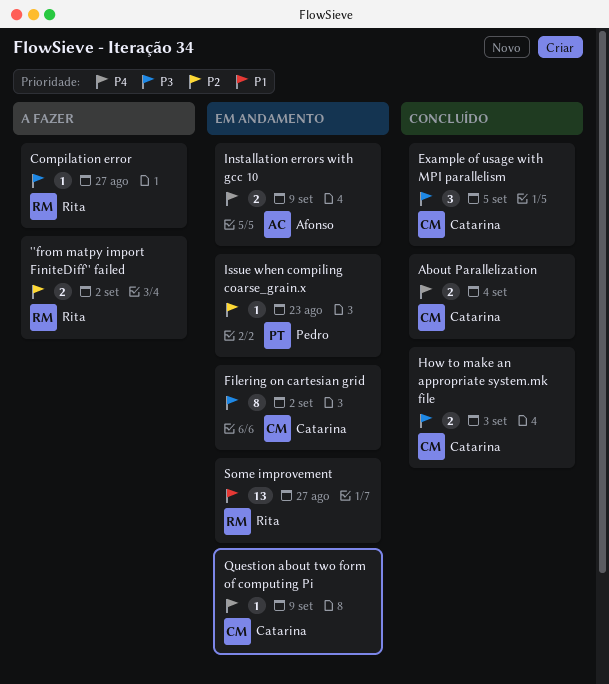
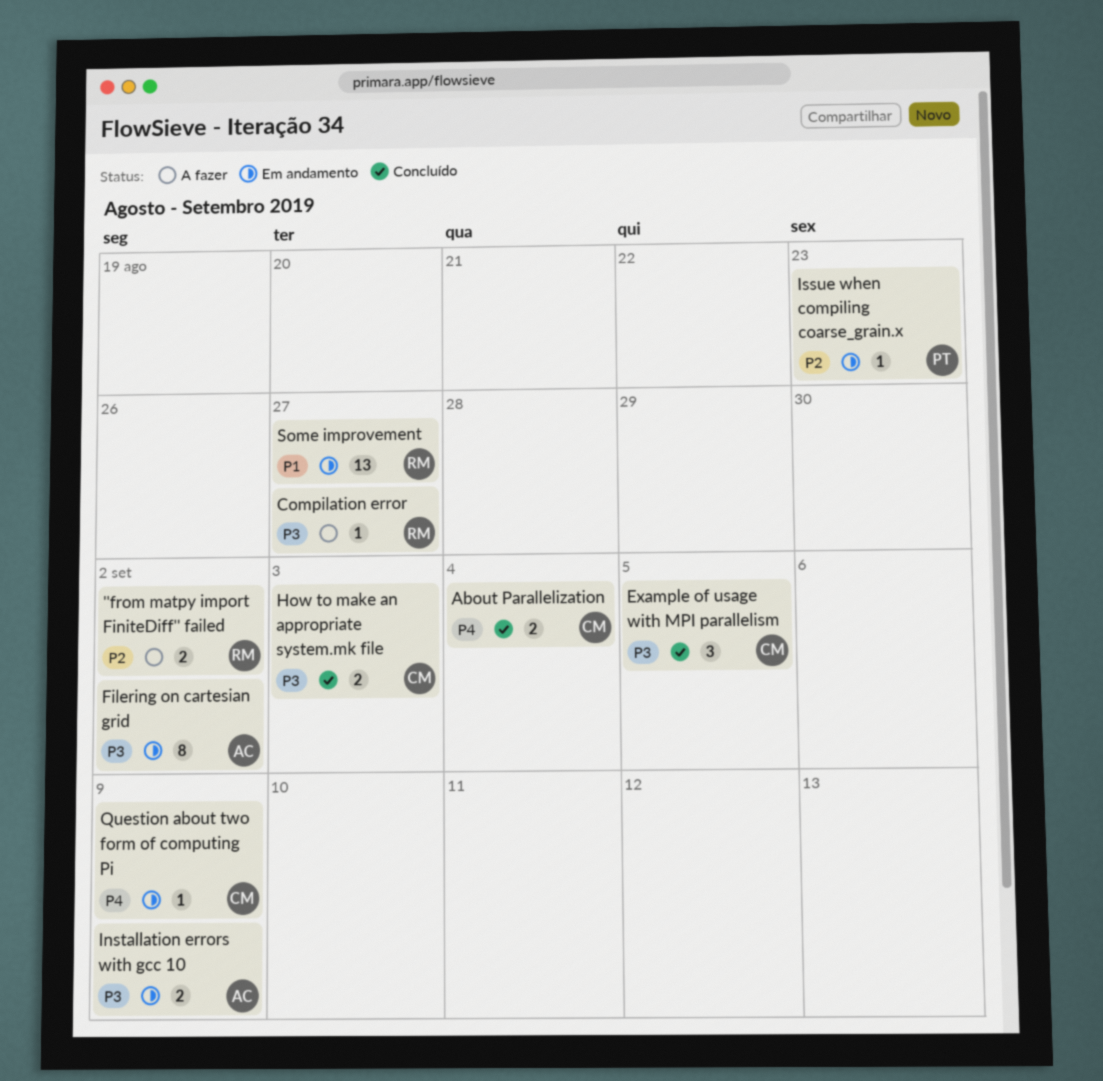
Filering on cartesian grid, owner: Catarina -> Afonso
Installation errors with gcc 10, priority: P4 -> P3

